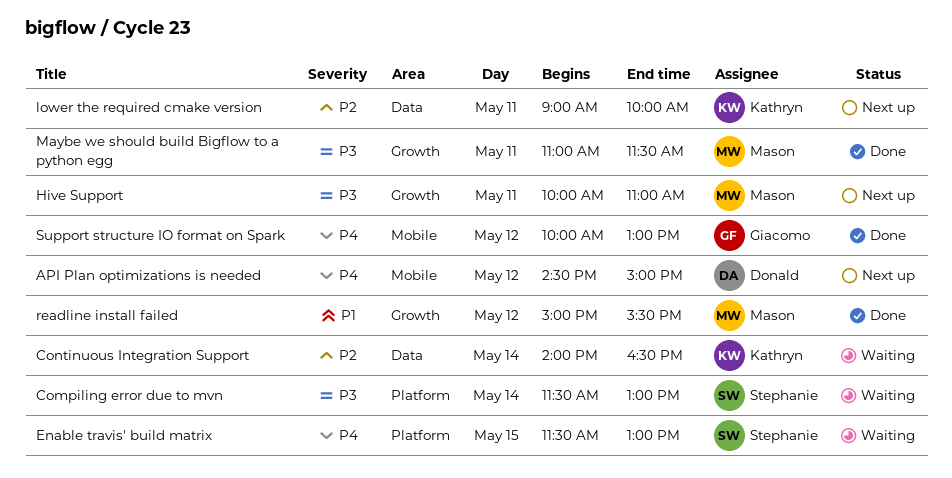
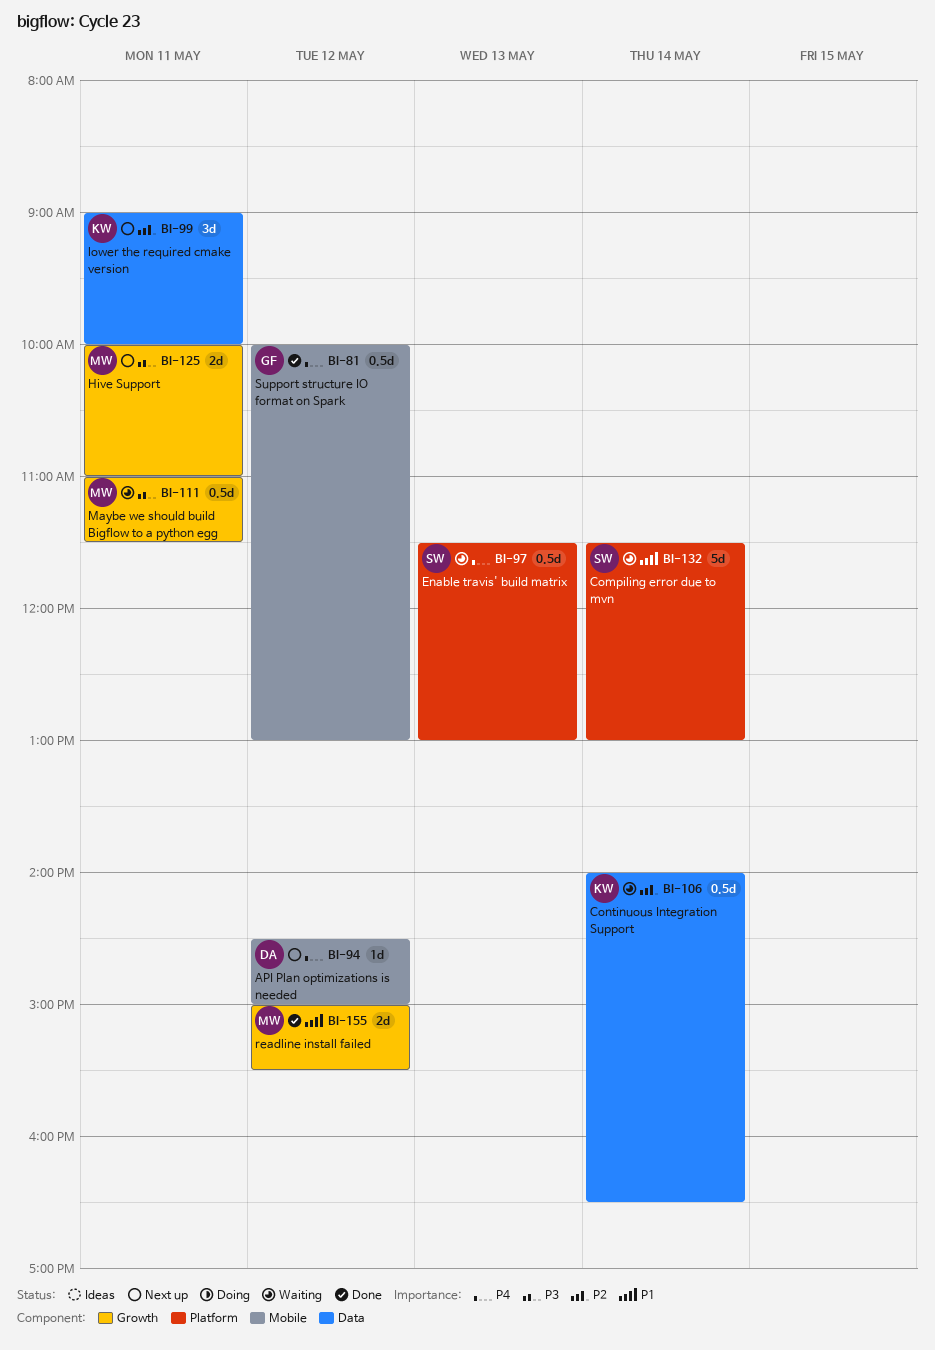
Compiling error due to mvn, priority: P3 -> P1
Enable travis' build matrix, day: May 15 -> May 13
Maybe we should build Bigflow to a python egg, status: Done -> Waiting

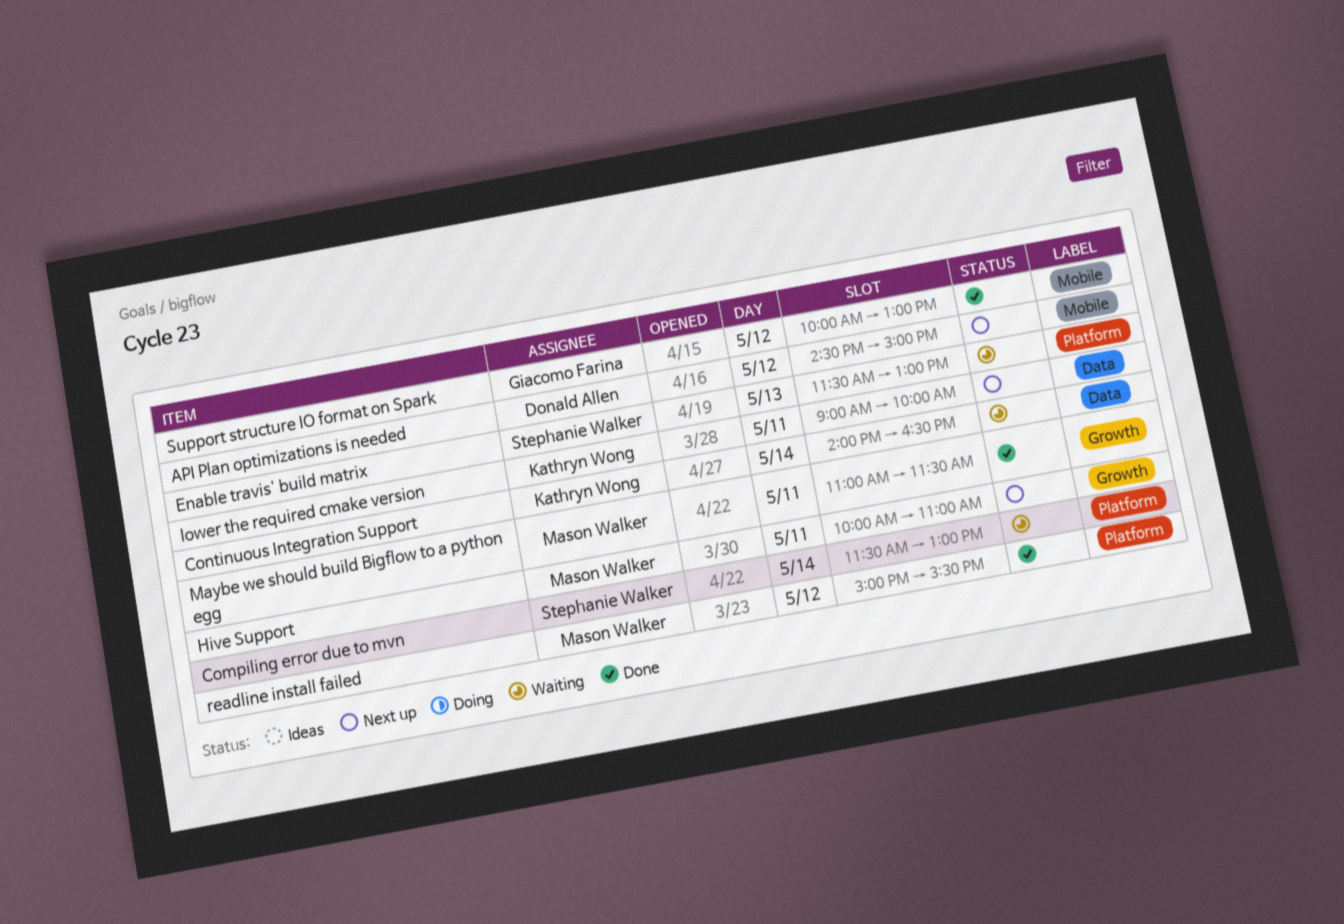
Maybe we should build Bigflow to a python egg, status: Waiting -> Done
readline install failed, label: Growth -> Platform

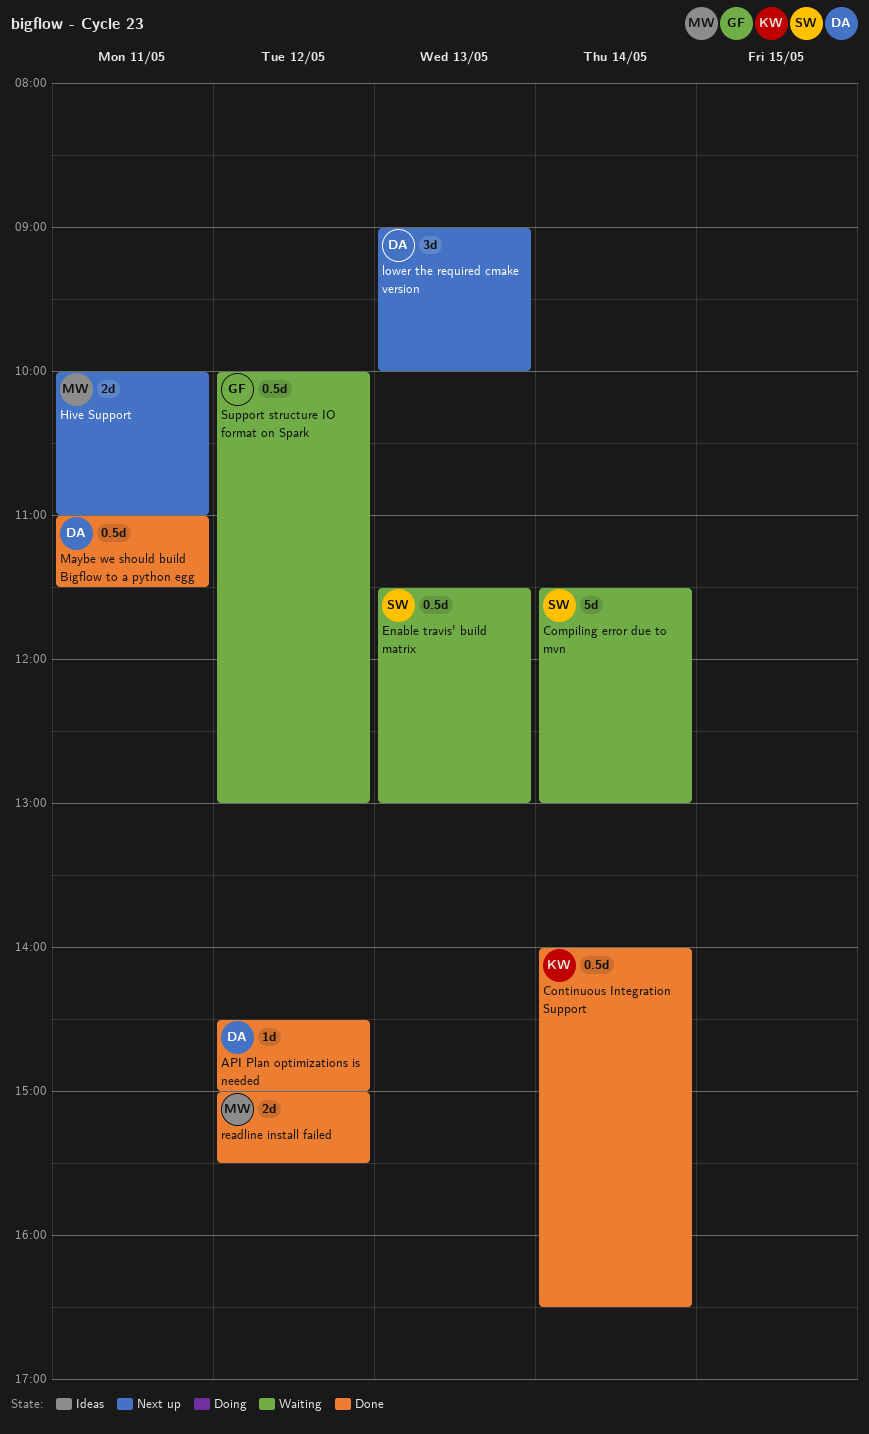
API Plan optimizations is needed, status: Next up -> Done
Continuous Integration Support, status: Waiting -> Done
lower the required cmake version, owner: Kathryn Wong -> Donald Allen
lower the required cmake version, day: May 11 -> May 13
Maybe we should build Bigflow to a python egg, owner: Mason Walker -> Donald Allen
Support structure IO format on Spark, status: Done -> Waiting

